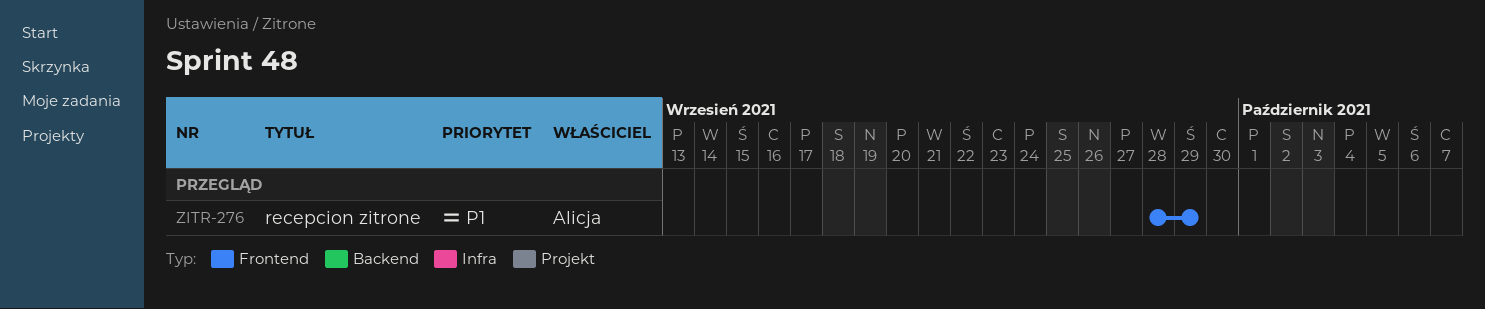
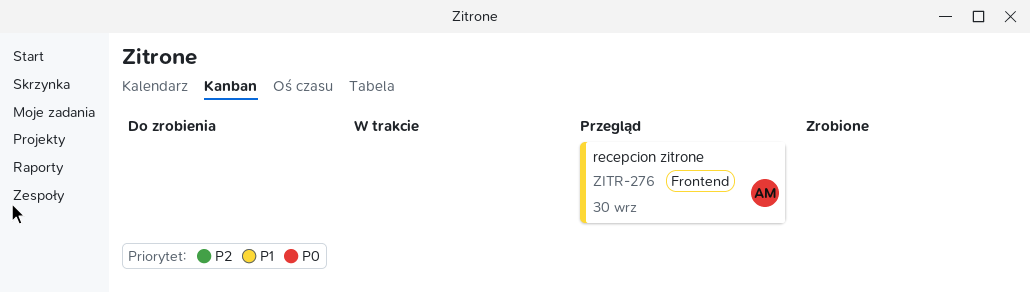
ZITR-276, due: Sep 29 -> Sep 30

